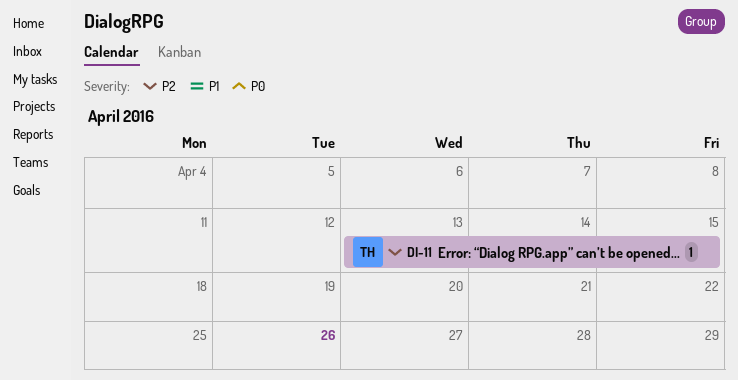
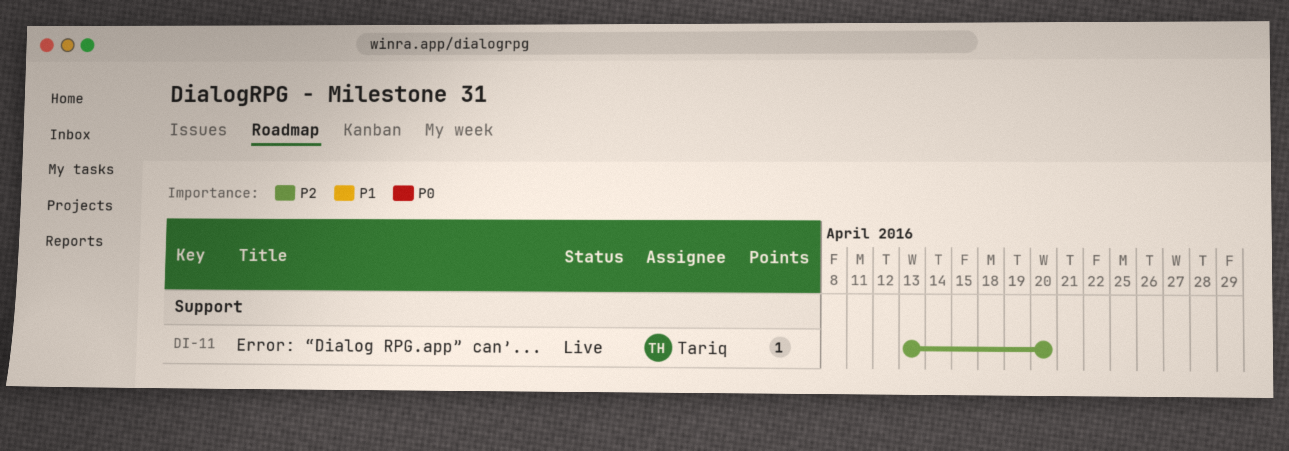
DI-11, due: Apr 15 -> Apr 20

